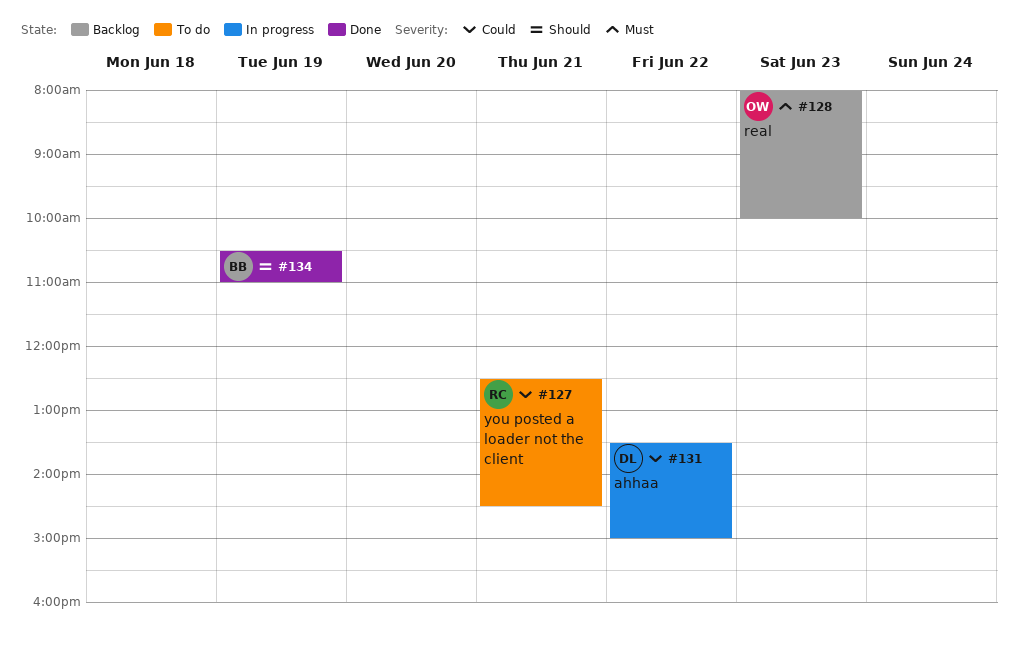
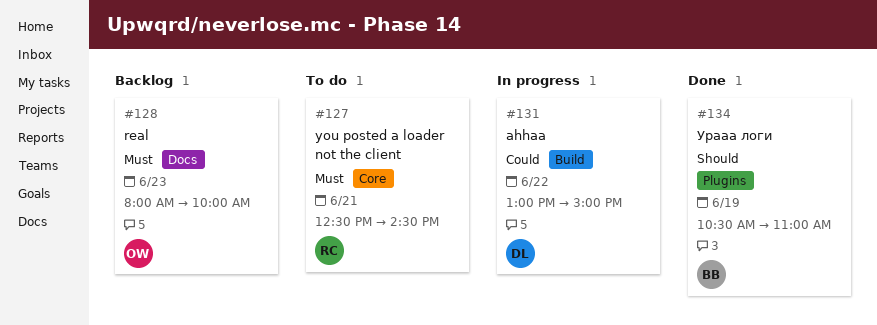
#127, priority: Could -> Must
#131, begins: 13:30 -> 13:00

